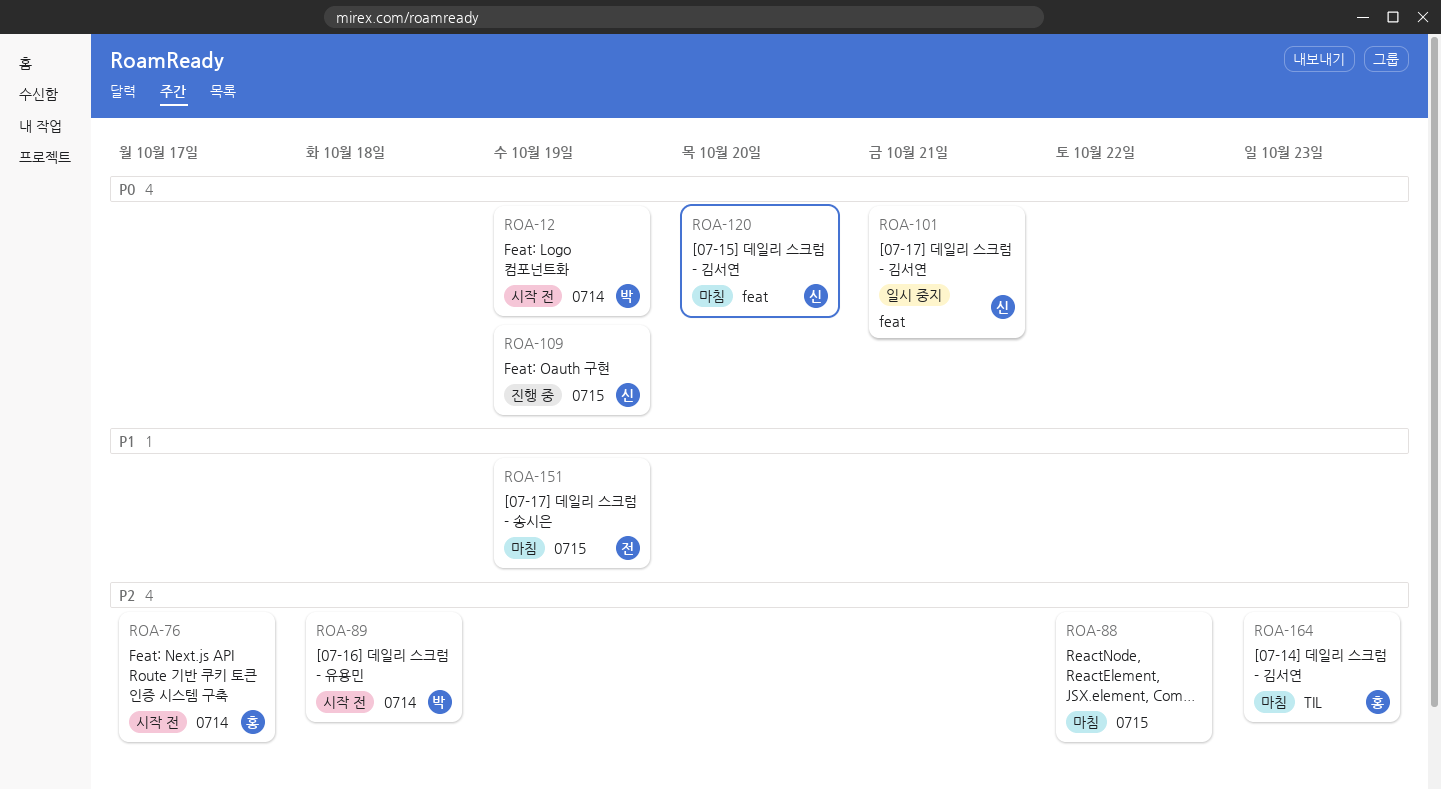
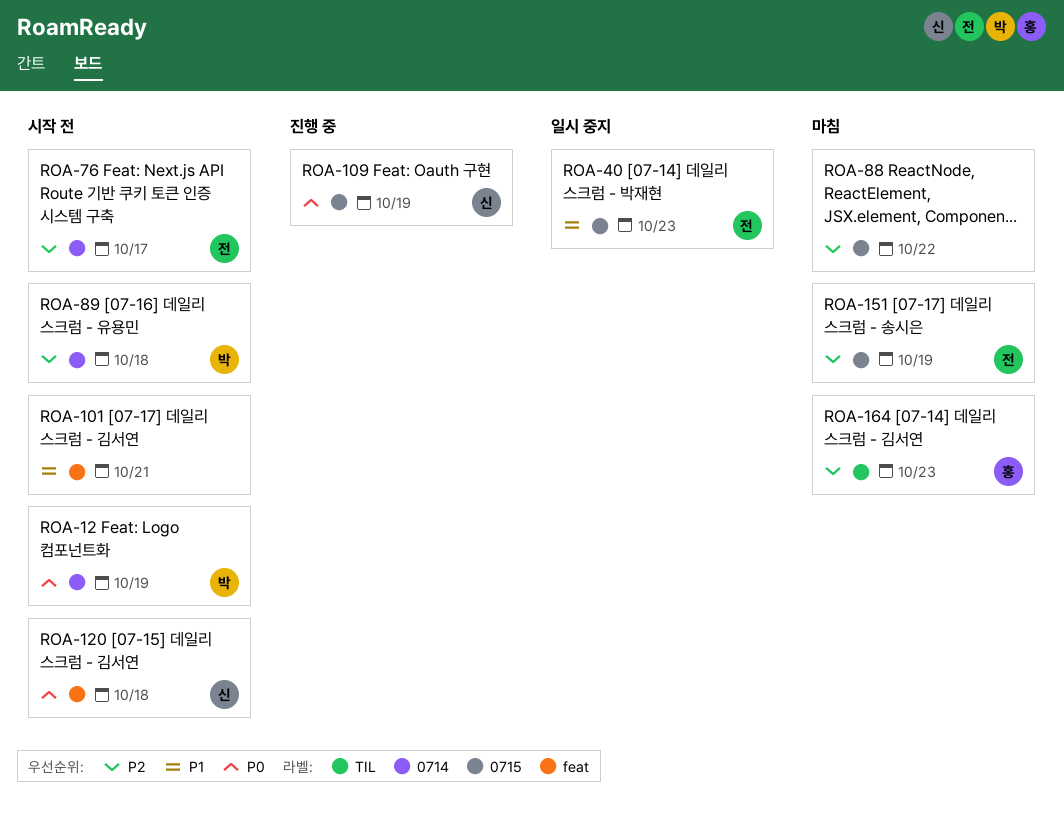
ROA-40: none -> present
ROA-76, owner: 홍 -> 전
ROA-101, status: 일시 중지 -> 시작 전
ROA-101, owner: 신 -> none
ROA-101, priority: P0 -> P1
ROA-120, status: 마침 -> 시작 전
ROA-120, due: Oct 20 -> Oct 18
ROA-151, priority: P1 -> P2

